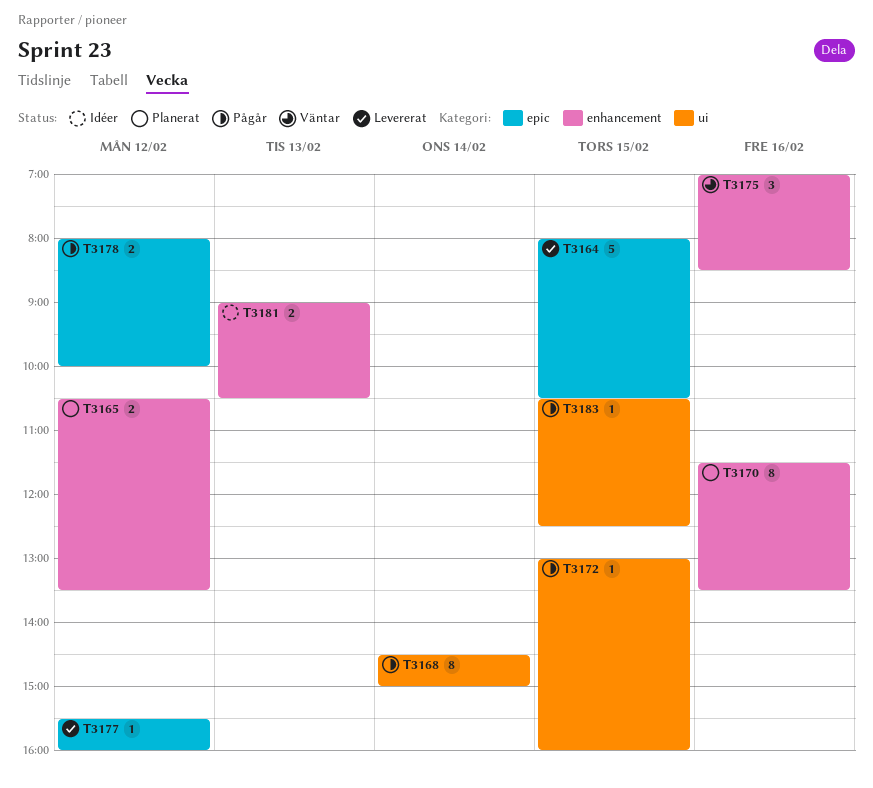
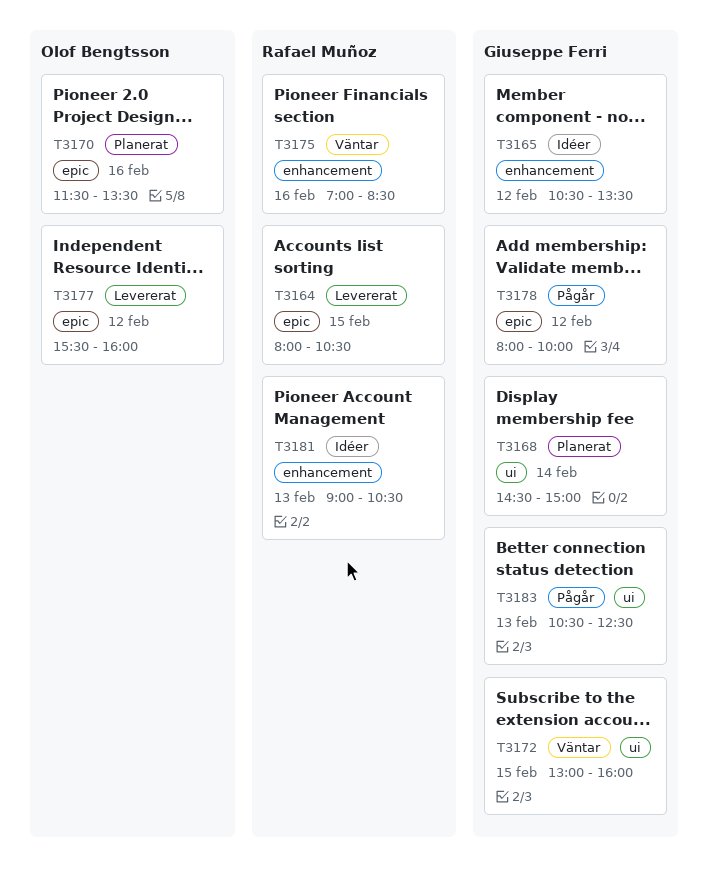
T3165, status: Planerat -> Idéer
T3168, status: Pågår -> Planerat
T3170, label: enhancement -> epic
T3172, status: Pågår -> Väntar
T3183, day: Feb 15 -> Feb 13

